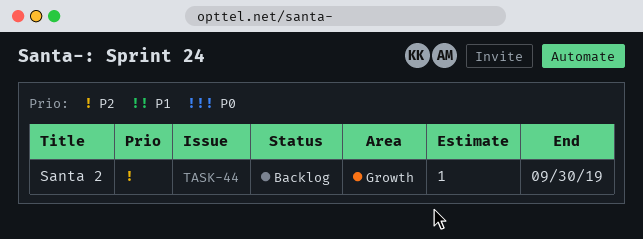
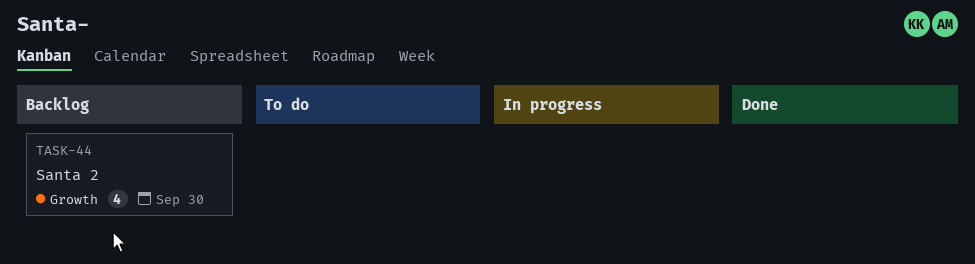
TASK-44, estimate: 1 -> 4

